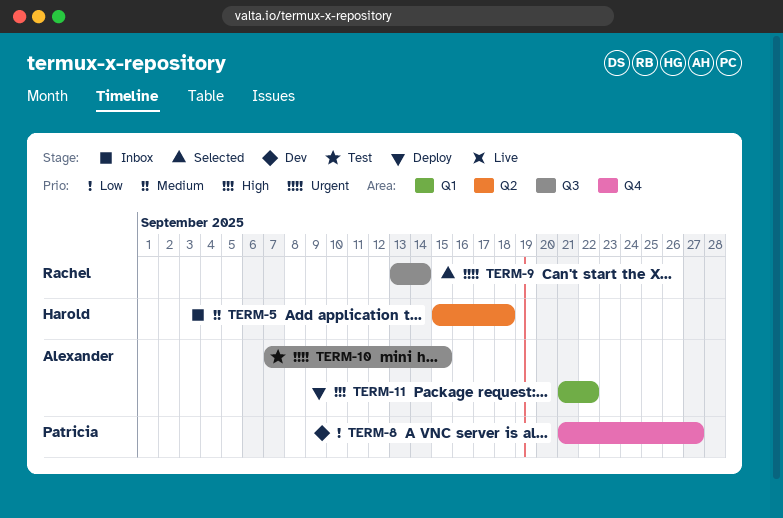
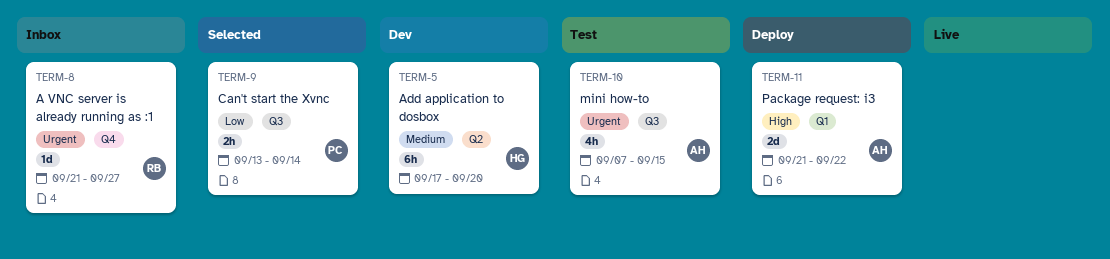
TERM-5, status: Inbox -> Dev
TERM-5, start: Sep 15 -> Sep 17
TERM-5, due: Sep 18 -> Sep 20
TERM-8, status: Dev -> Inbox
TERM-8, owner: Patricia -> Rachel
TERM-8, priority: Low -> Urgent
TERM-9, owner: Rachel -> Patricia
TERM-9, priority: Urgent -> Low

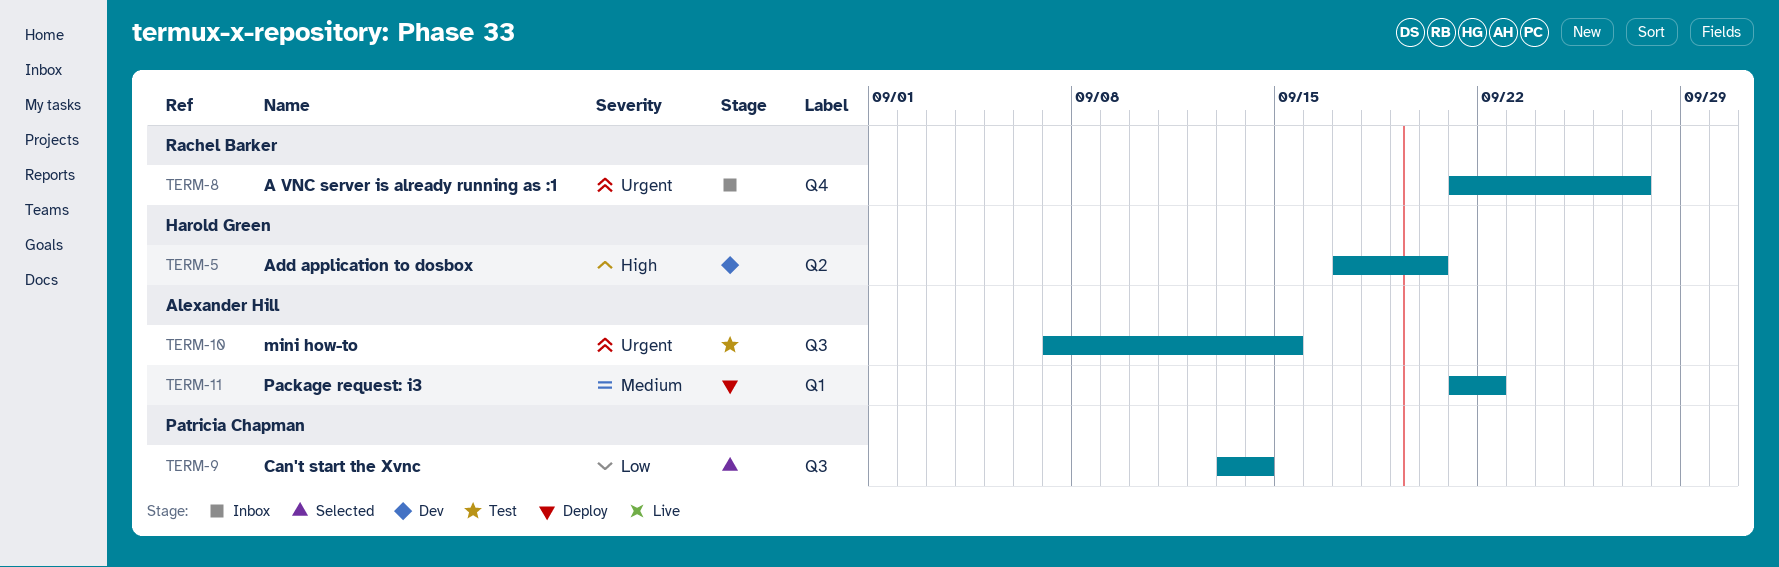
TERM-5, priority: Medium -> High
TERM-11, priority: High -> Medium

